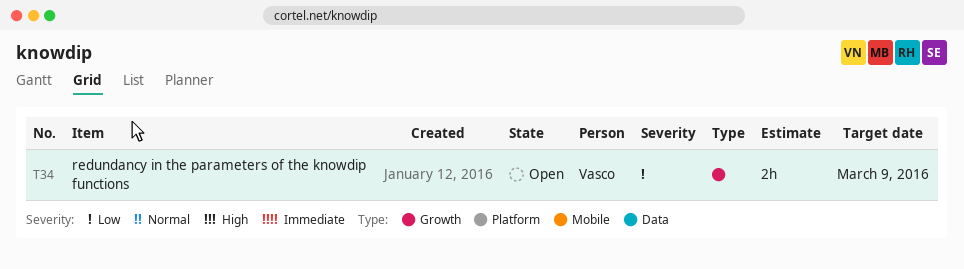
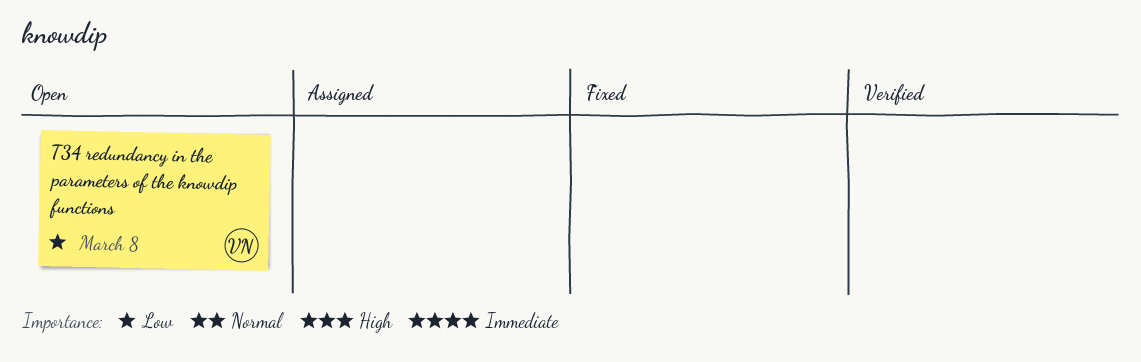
T34, due: Mar 9 -> Mar 8

